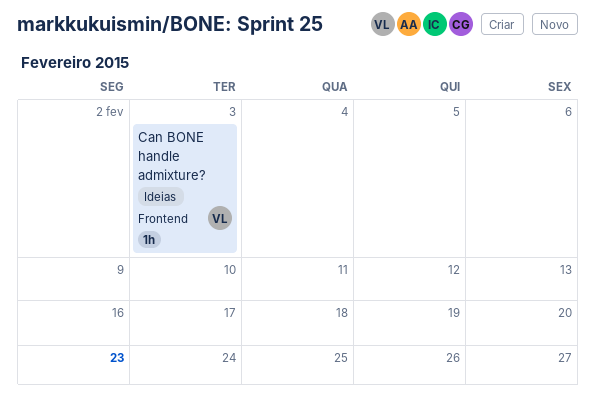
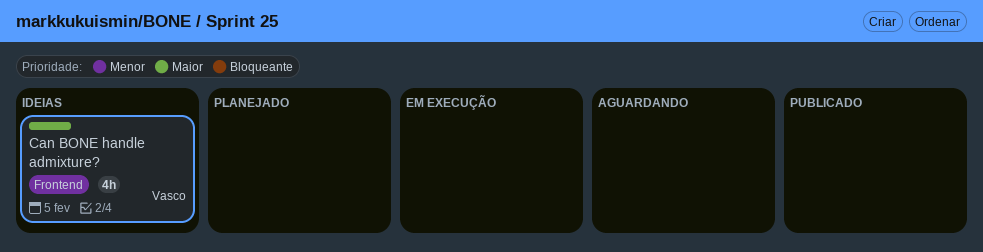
Can BONE handle admixture?, estimate: 1h -> 4h
Can BONE handle admixture?, due: Feb 3 -> Feb 5

